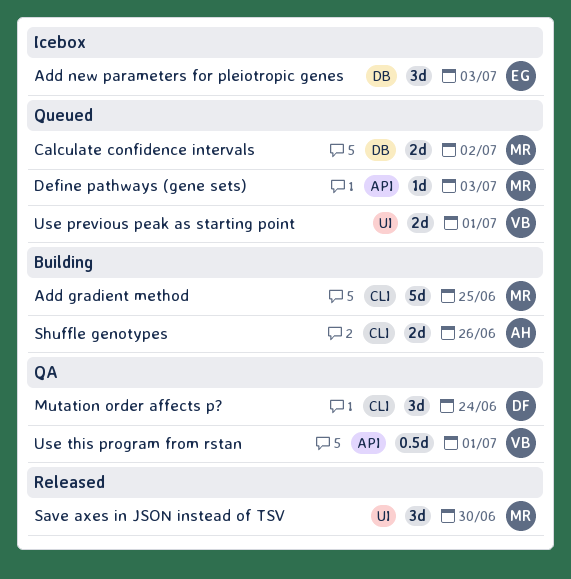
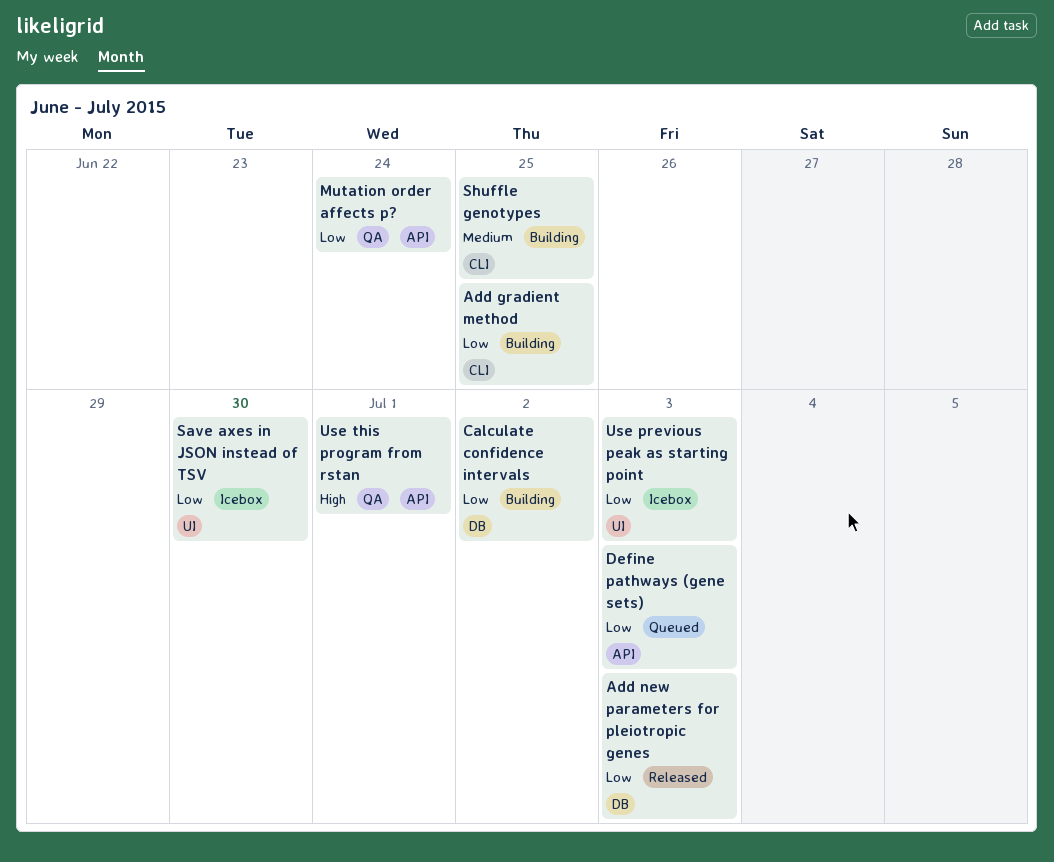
Add new parameters for pleiotropic genes, status: Icebox -> Released
Calculate confidence intervals, status: Queued -> Building
Mutation order affects p?, label: CLI -> API
Save axes in JSON instead of TSV, status: Released -> Icebox
Shuffle genotypes, due: Jun 26 -> Jun 25
Use previous peak as starting point, status: Queued -> Icebox
Use previous peak as starting point, due: Jul 1 -> Jul 3

